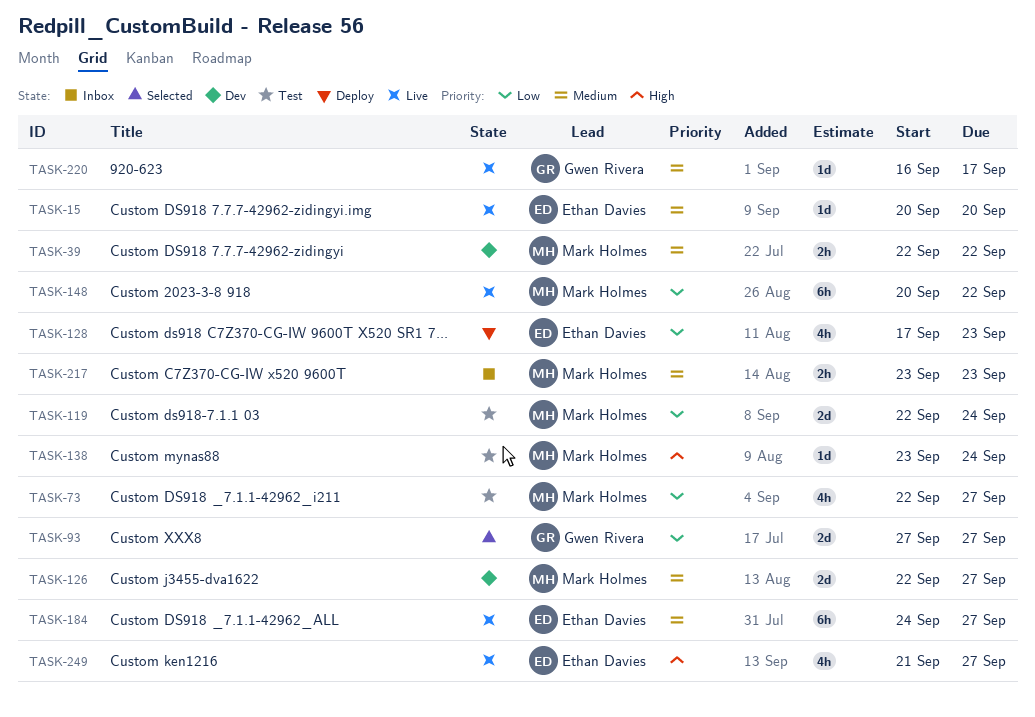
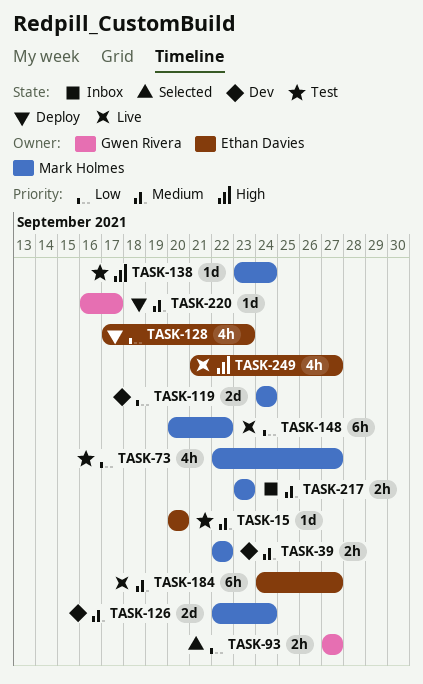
TASK-15, status: Live -> Test
TASK-93, estimate: 2d -> 2h
TASK-119, status: Test -> Dev
TASK-119, start: Sep 22 -> Sep 24
TASK-126, due: Sep 27 -> Sep 24
TASK-220, status: Live -> Deploy

